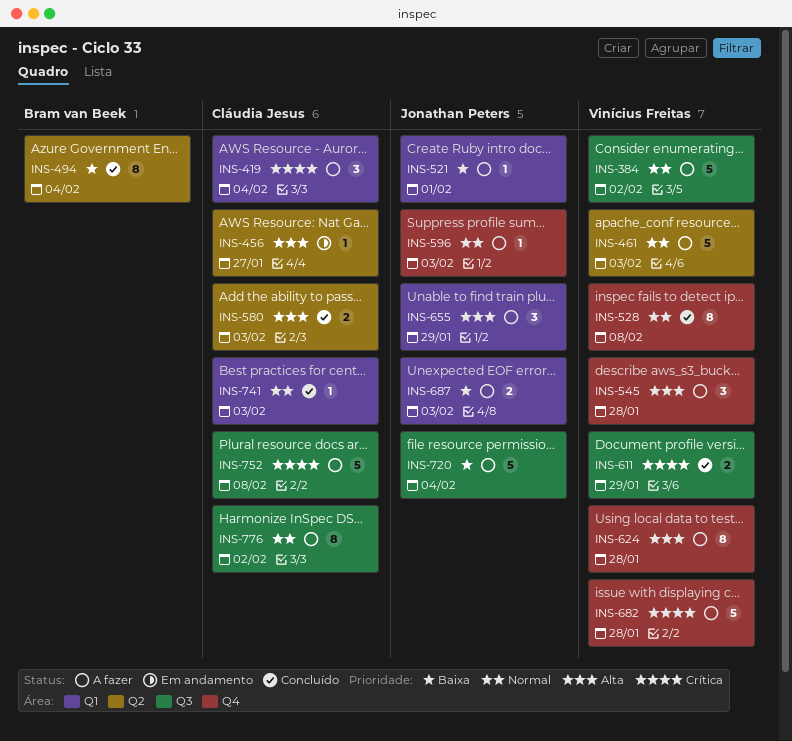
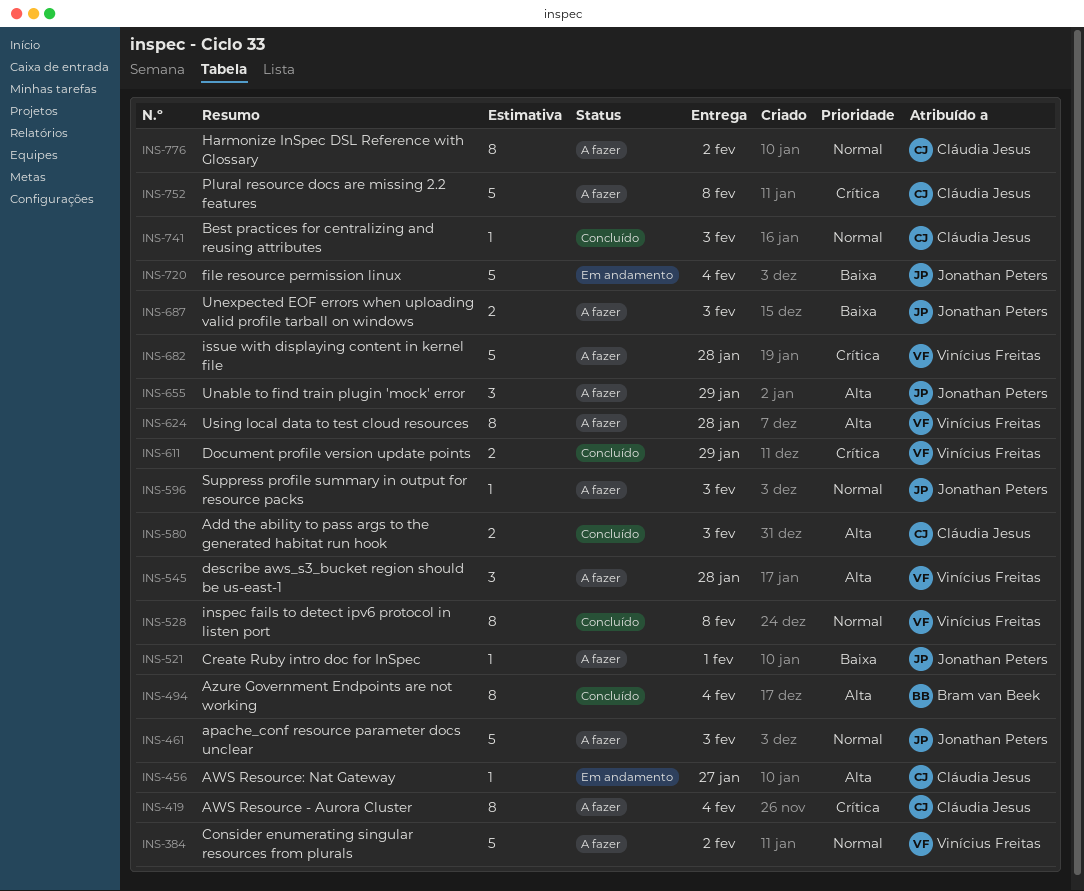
INS-419, estimate: 3 -> 8
INS-461, owner: Vinícius Freitas -> Jonathan Peters
INS-494, priority: Baixa -> Alta
INS-720, status: A fazer -> Em andamento

